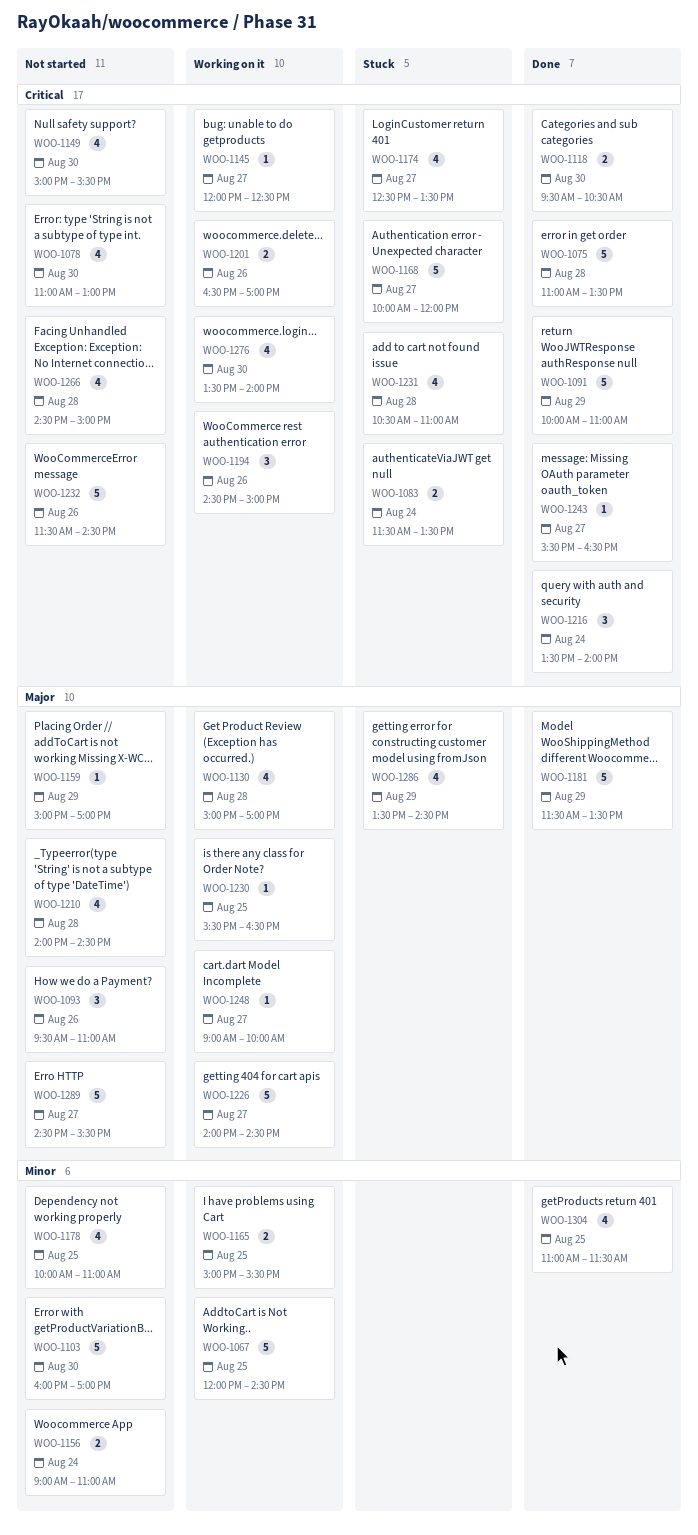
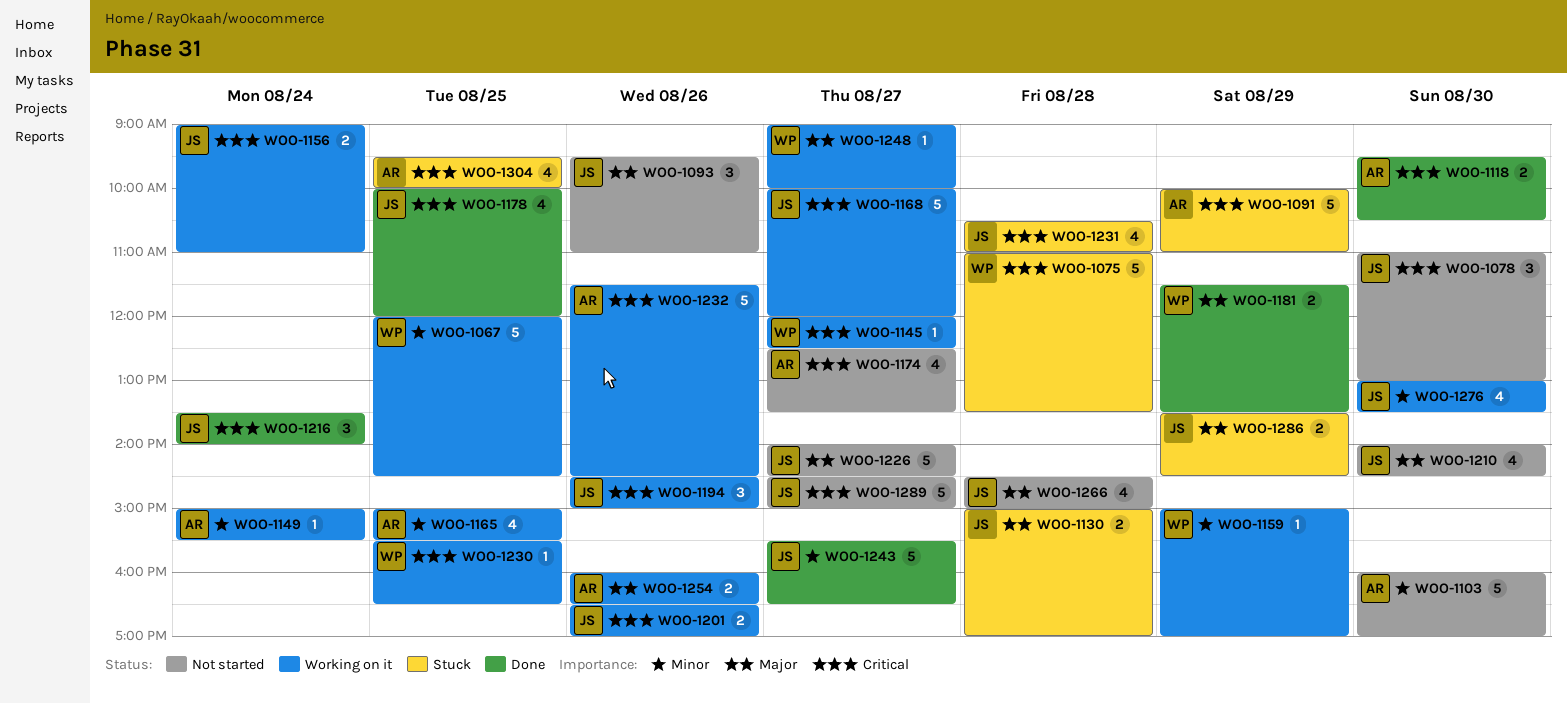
WOO-1075, status: Done -> Stuck
WOO-1078, estimate: 4 -> 3
WOO-1083: present -> none
WOO-1091, status: Done -> Stuck
WOO-1130, status: Working on it -> Stuck
WOO-1130, estimate: 4 -> 2
WOO-1149, status: Not started -> Working on it
WOO-1149, priority: Critical -> Minor
WOO-1149, estimate: 4 -> 1
WOO-1149, day: Aug 30 -> Aug 24
WOO-1156, status: Not started -> Working on it
WOO-1156, priority: Minor -> Critical
WOO-1159, status: Not started -> Working on it
WOO-1159, priority: Major -> Minor
WOO-1165, estimate: 2 -> 4
WOO-1168, status: Stuck -> Working on it
WOO-1174, status: Stuck -> Not started
WOO-1178, status: Not started -> Done
WOO-1178, priority: Minor -> Critical
WOO-1178, ends: 11:00 -> 12:00
WOO-1181, estimate: 5 -> 2
WOO-1210, day: Aug 28 -> Aug 30
WOO-1226, status: Working on it -> Not started
WOO-1230, priority: Major -> Critical
WOO-1232, status: Not started -> Working on it
WOO-1243, priority: Critical -> Minor
WOO-1243, estimate: 1 -> 5
WOO-1254: none -> present
WOO-1266, priority: Critical -> Major
WOO-1276, priority: Critical -> Minor
WOO-1276, begins: 13:30 -> 13:00
WOO-1276, ends: 14:00 -> 13:30
WOO-1286, estimate: 4 -> 2
WOO-1289, priority: Major -> Critical
WOO-1289, ends: 15:30 -> 15:00
WOO-1304, status: Done -> Stuck
WOO-1304, priority: Minor -> Critical
WOO-1304, begins: 11:00 -> 09:30
WOO-1304, ends: 11:30 -> 10:00

